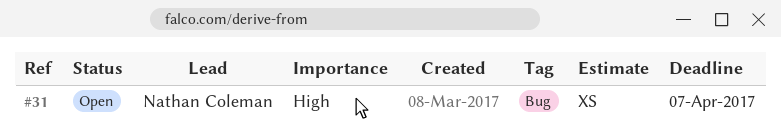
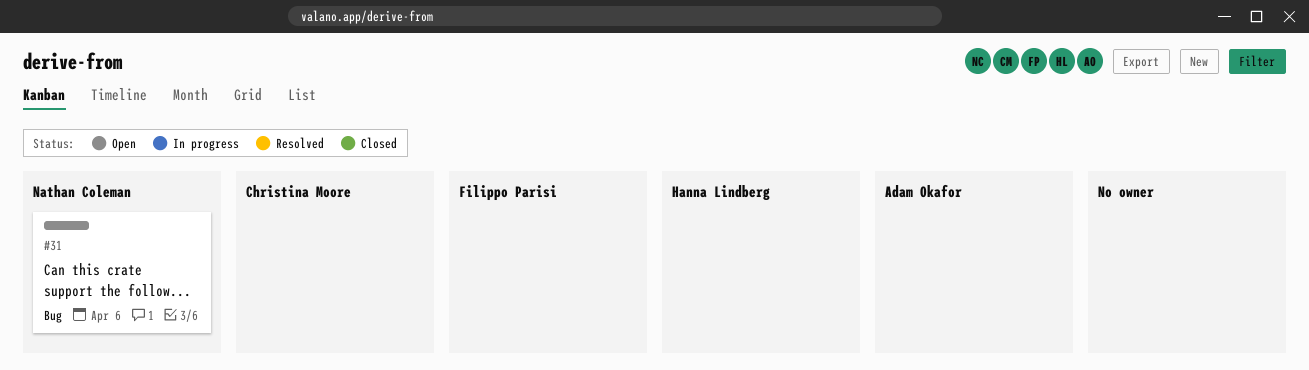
#31, due: Apr 7 -> Apr 6

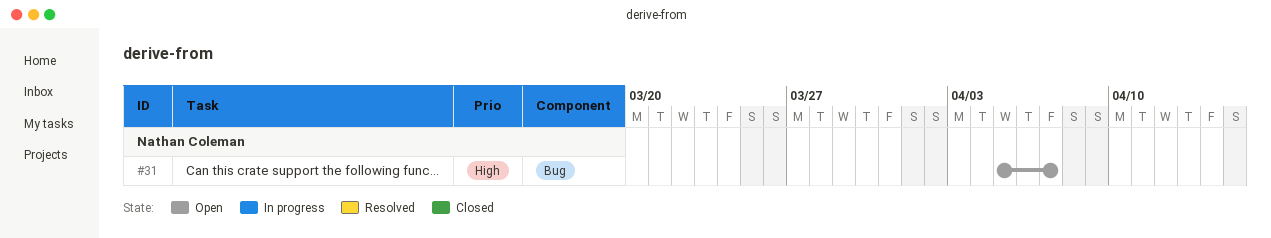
#31, due: Apr 6 -> Apr 7

